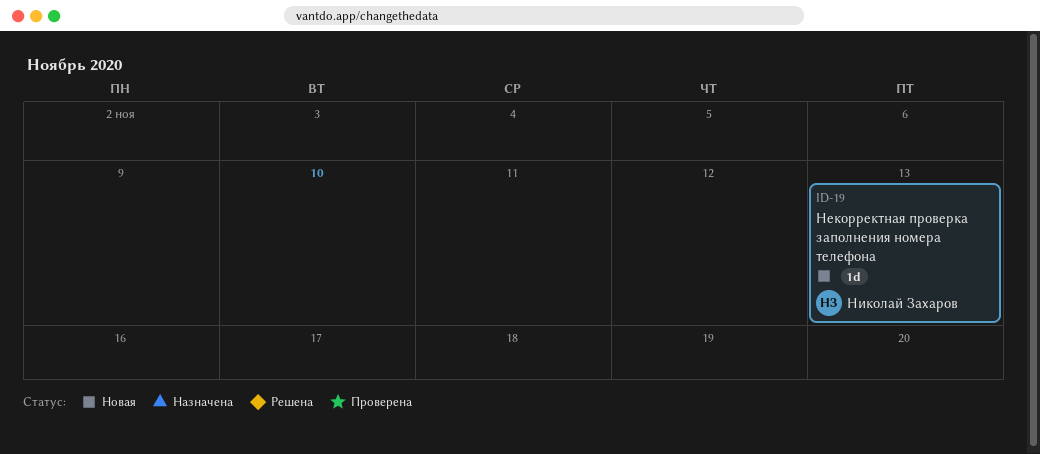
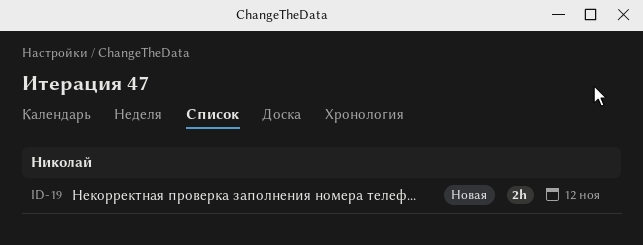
ID-19, estimate: 1d -> 2h
ID-19, due: Nov 13 -> Nov 12

